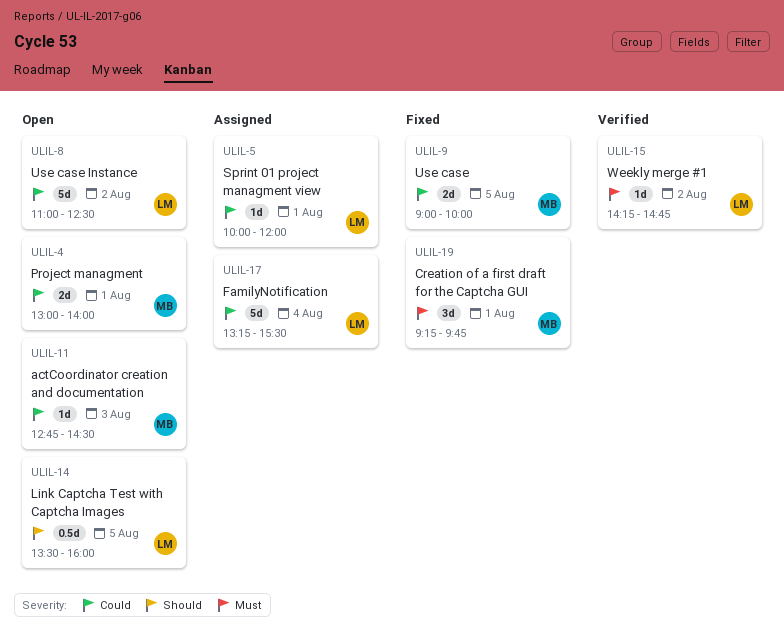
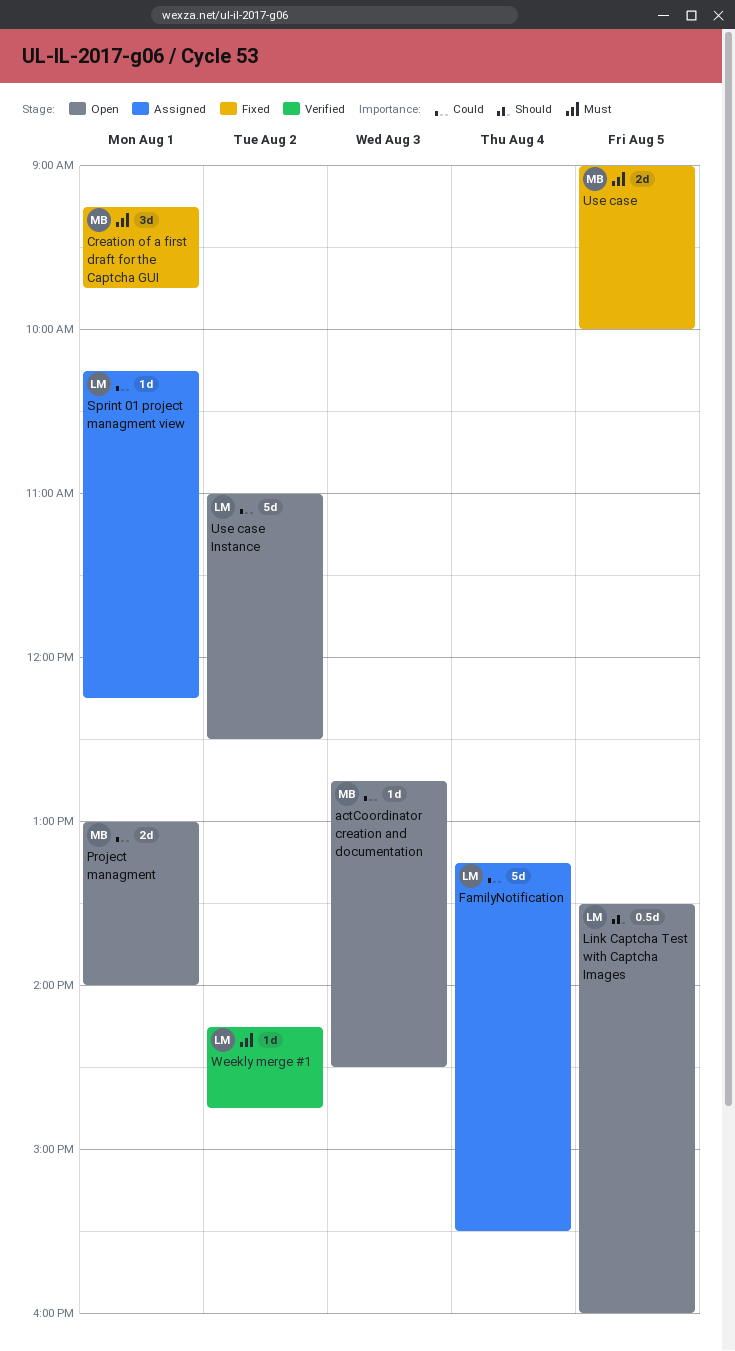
Sprint 01 project managment view, begins: 10:00 -> 10:15
Sprint 01 project managment view, ends: 12:00 -> 12:15
Use case, priority: Could -> Must

